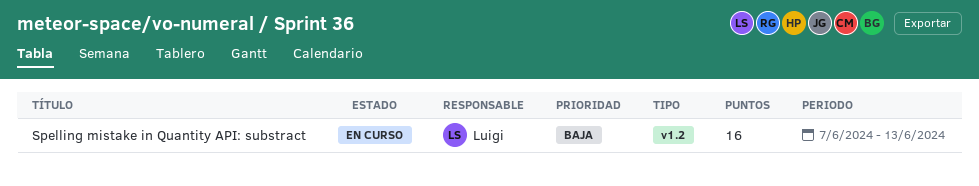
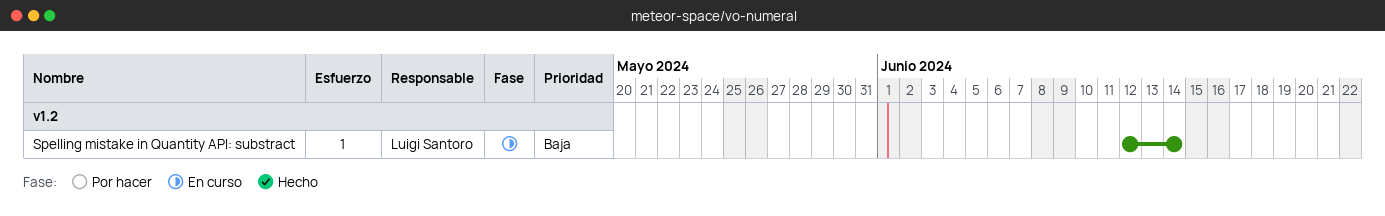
Spelling mistake in Quantity API: substract, estimate: 16 -> 1
Spelling mistake in Quantity API: substract, start: Jun 7 -> Jun 12
Spelling mistake in Quantity API: substract, due: Jun 13 -> Jun 14

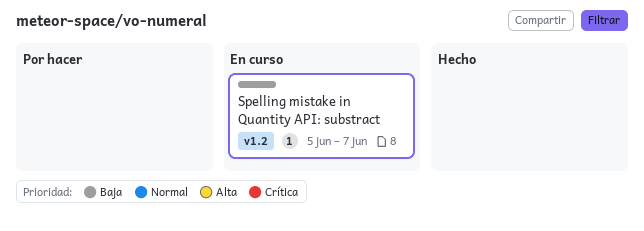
Spelling mistake in Quantity API: substract, start: Jun 12 -> Jun 5
Spelling mistake in Quantity API: substract, due: Jun 14 -> Jun 7

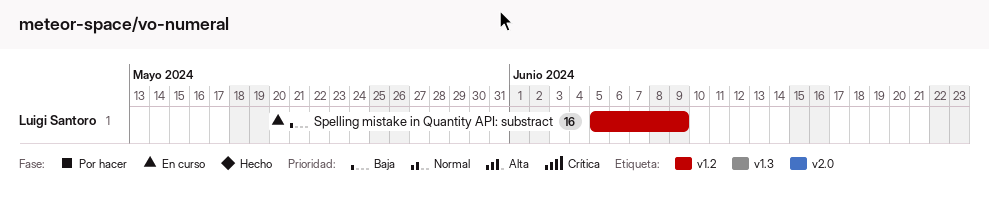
Spelling mistake in Quantity API: substract, estimate: 1 -> 16
Spelling mistake in Quantity API: substract, due: Jun 7 -> Jun 9

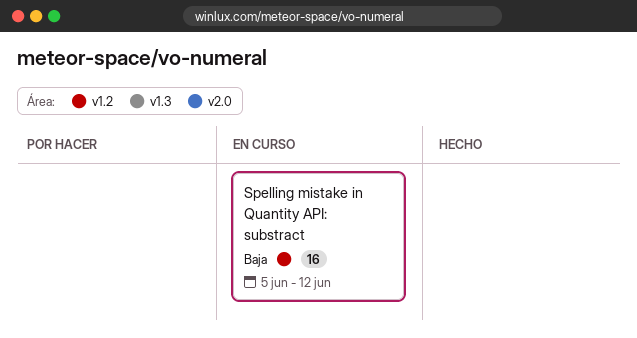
Spelling mistake in Quantity API: substract, due: Jun 9 -> Jun 12

